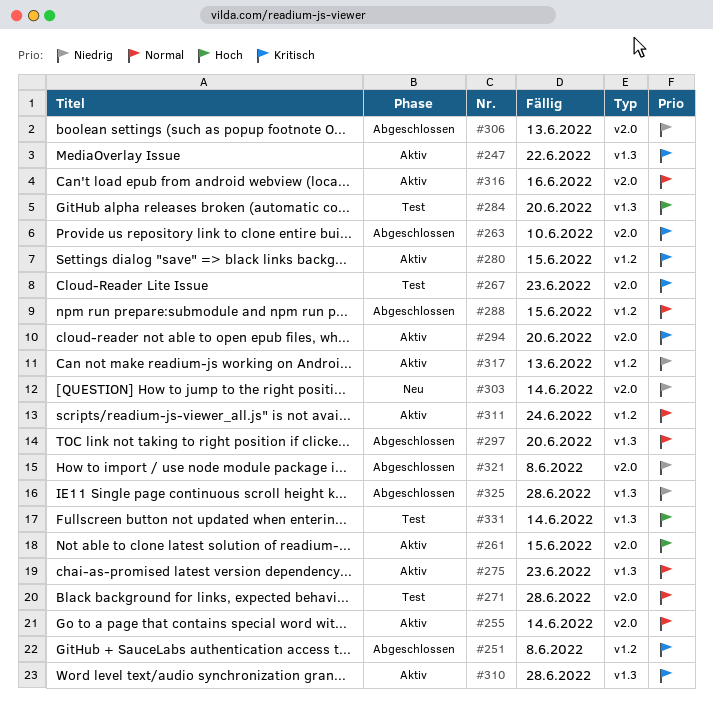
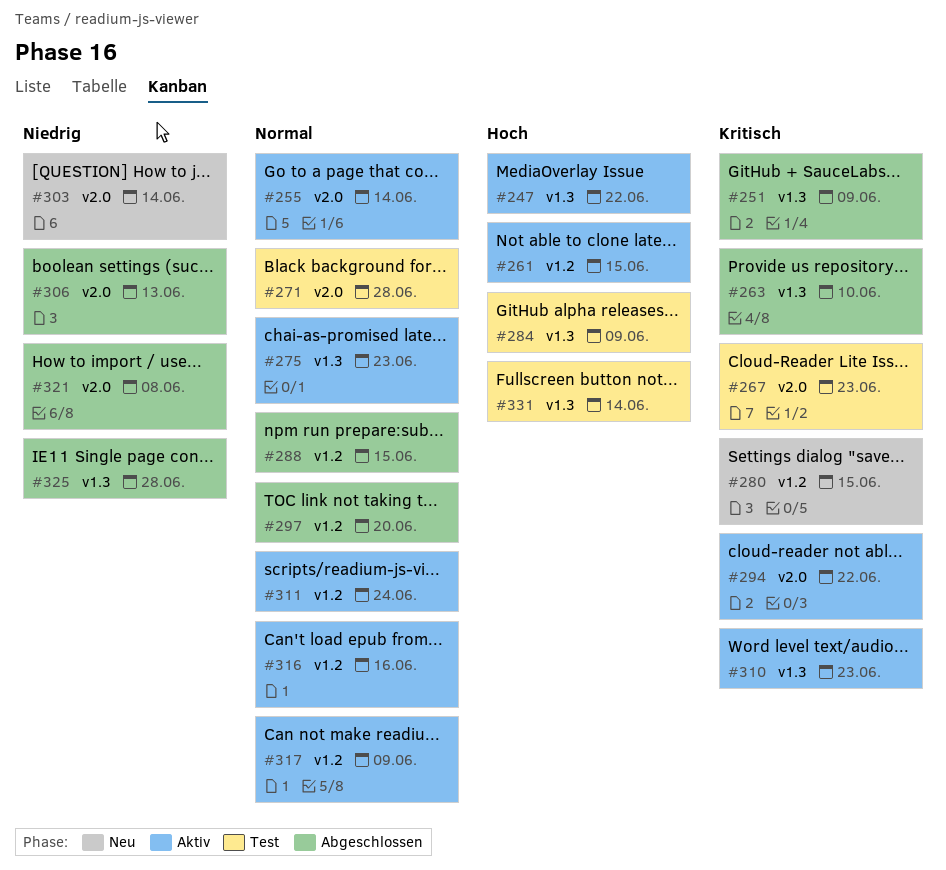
#247, priority: Kritisch -> Hoch
#251, label: v1.2 -> v1.3
#251, due: Jun 8 -> Jun 9
#261, label: v2.0 -> v1.2
#263, label: v2.0 -> v1.3
#280, status: Aktiv -> Neu
#284, due: Jun 20 -> Jun 9
#294, due: Jun 20 -> Jun 22
#297, label: v1.3 -> v1.2
#310, due: Jun 28 -> Jun 23
#316, label: v2.0 -> v1.2
#317, priority: Niedrig -> Normal
#317, due: Jun 13 -> Jun 9

